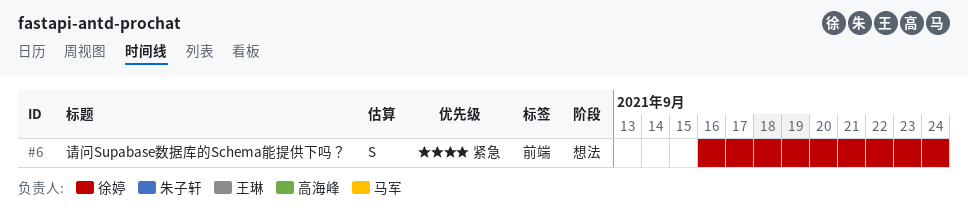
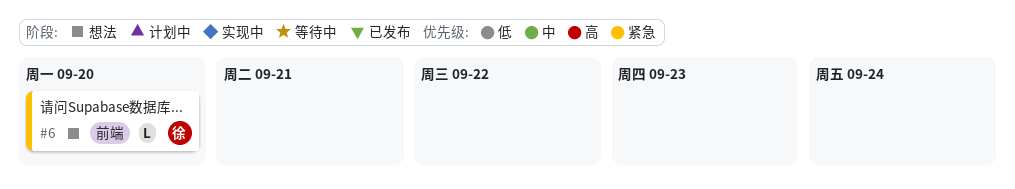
#6, estimate: S -> L
#6, due: Sep 24 -> Sep 20

